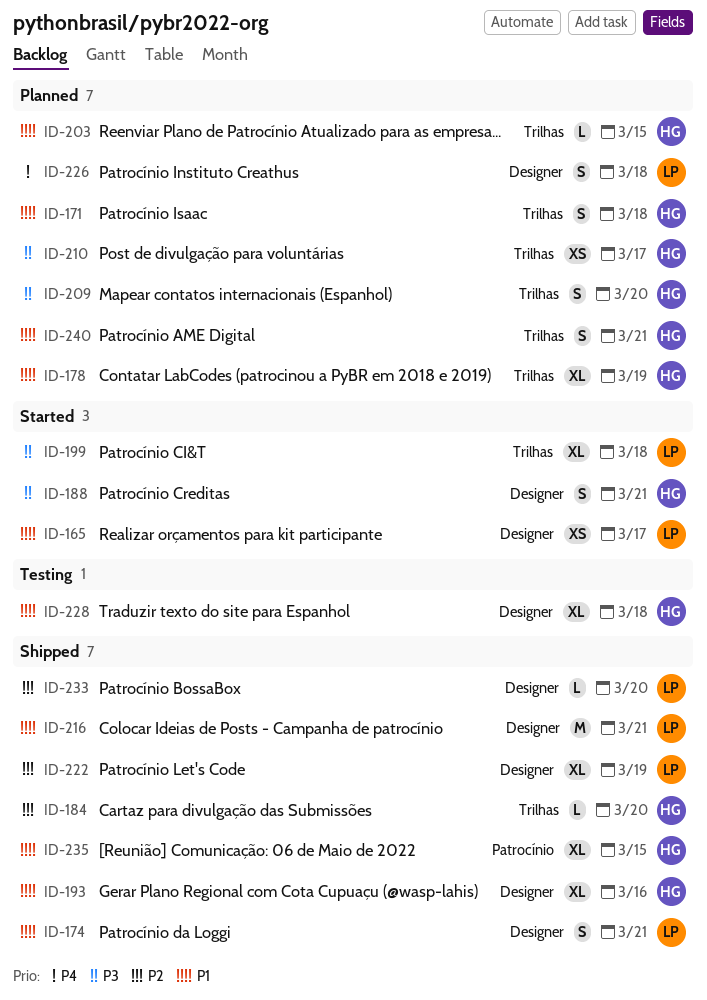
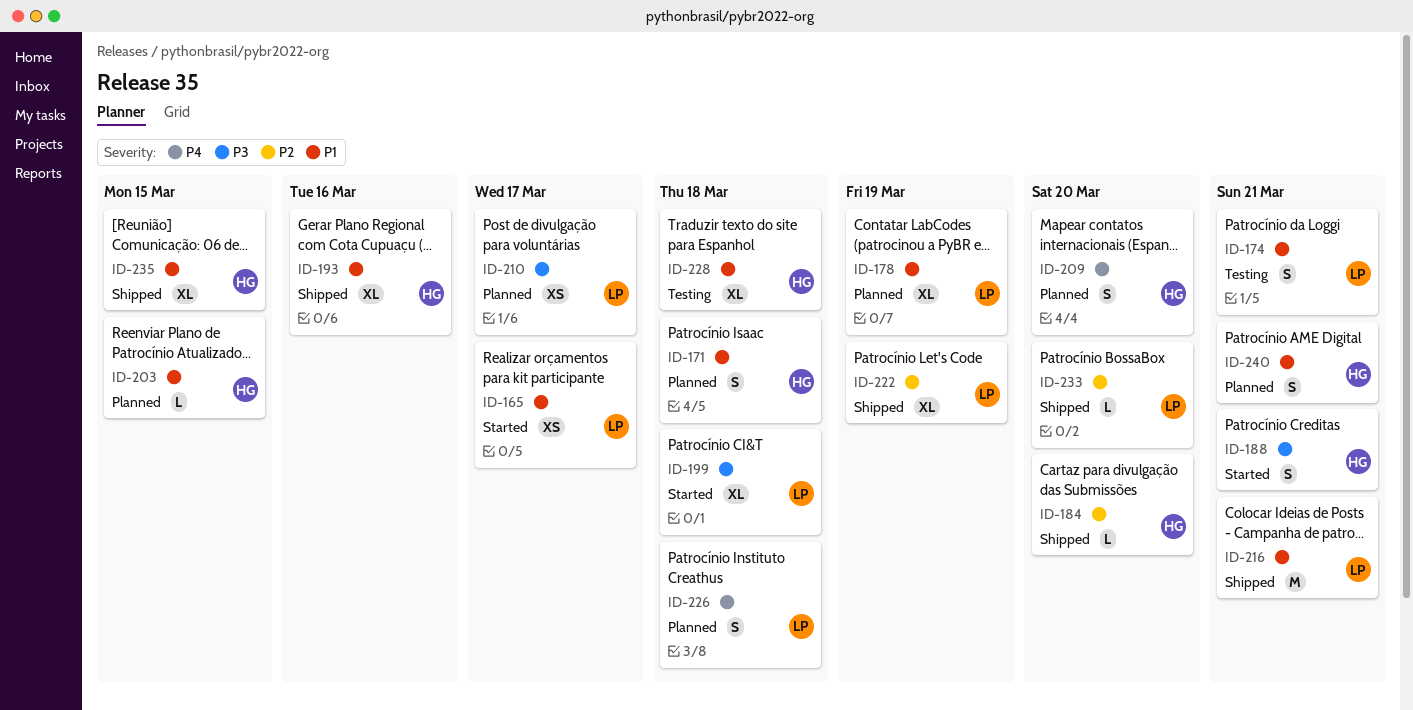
ID-174, status: Shipped -> Testing
ID-178, owner: HG -> LP
ID-209, priority: P3 -> P4
ID-210, owner: HG -> LP

